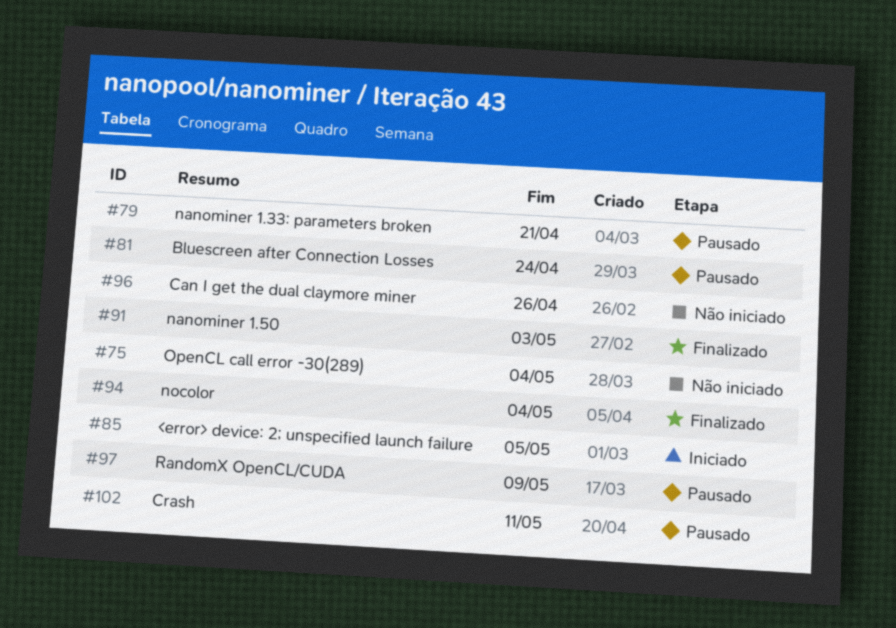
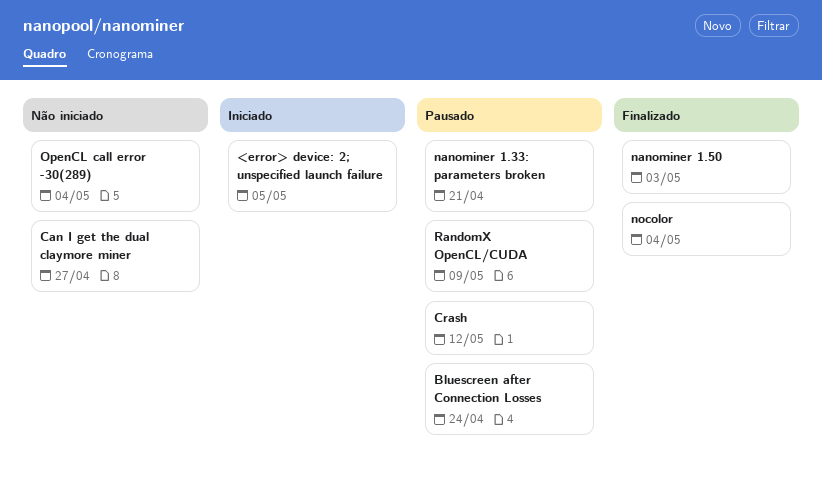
Can I get the dual claymore miner, due: Apr 26 -> Apr 27
Crash, due: May 11 -> May 12

